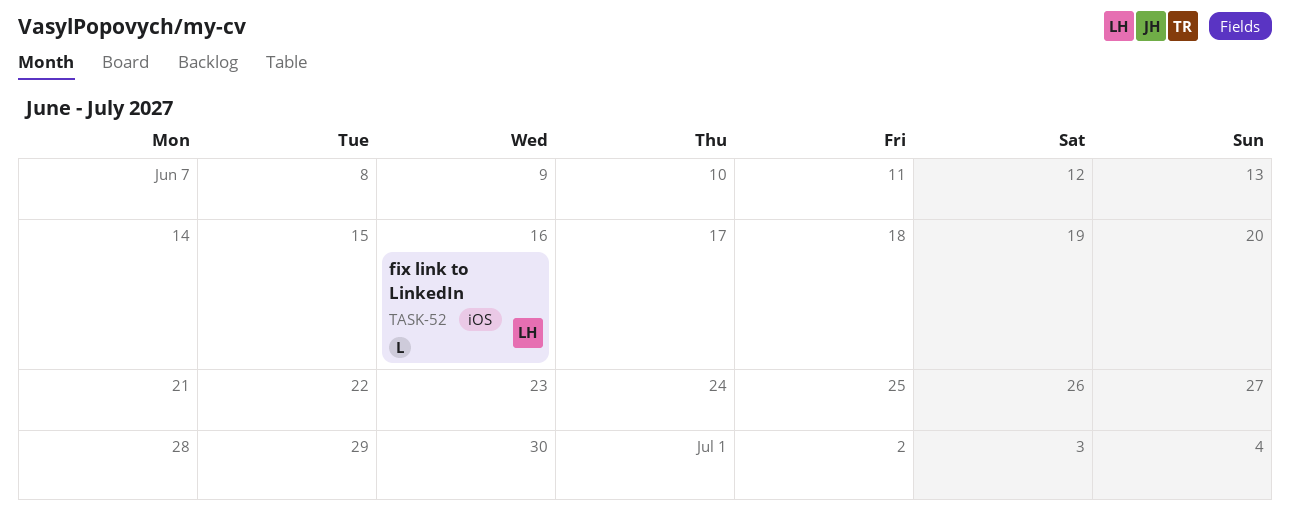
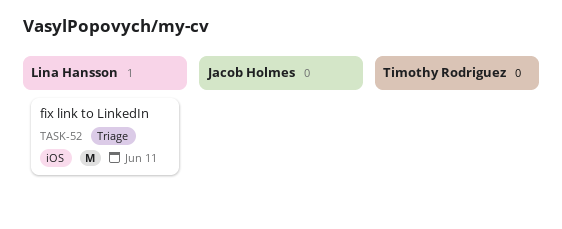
TASK-52, estimate: L -> M
TASK-52, due: Jun 16 -> Jun 11

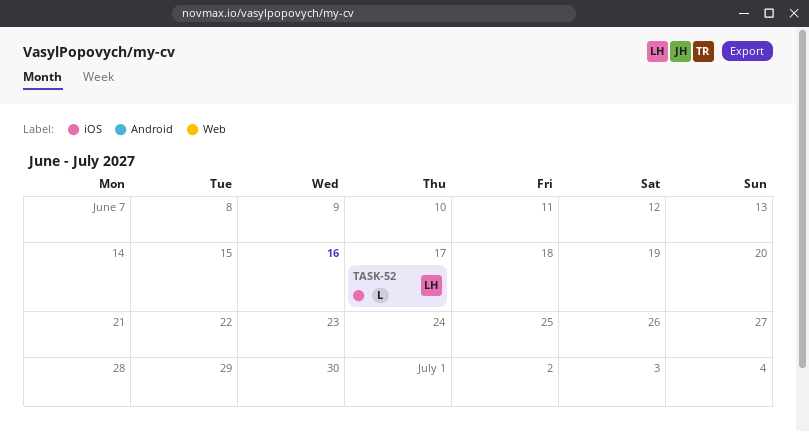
TASK-52, estimate: M -> L
TASK-52, due: Jun 11 -> Jun 17

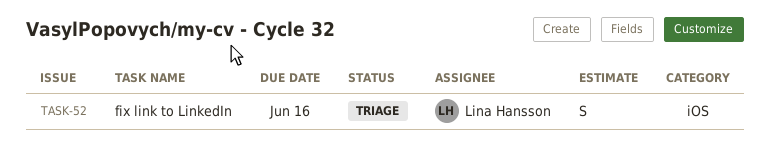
TASK-52, estimate: L -> S
TASK-52, due: Jun 17 -> Jun 16

